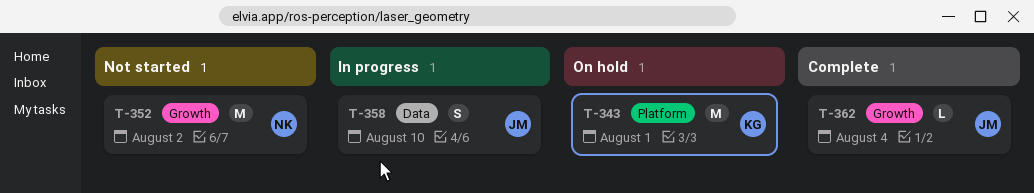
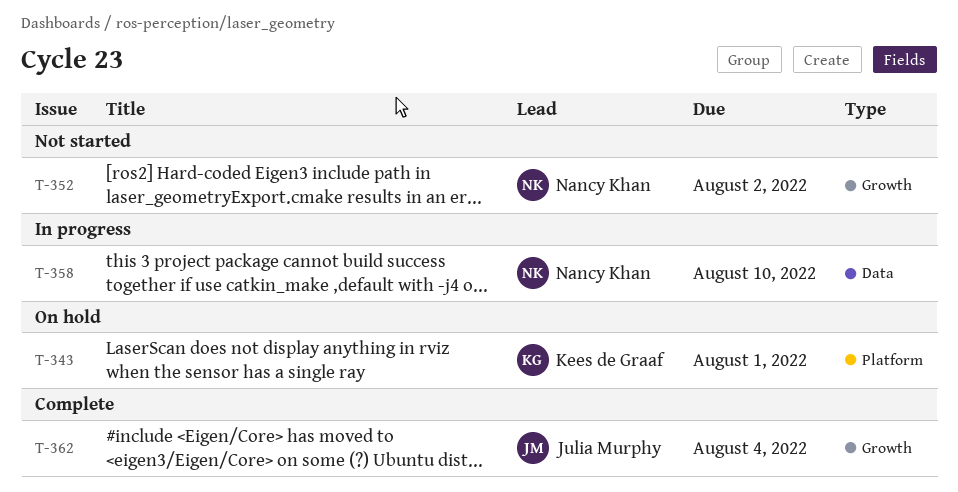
T-358, owner: Julia Murphy -> Nancy Khan

